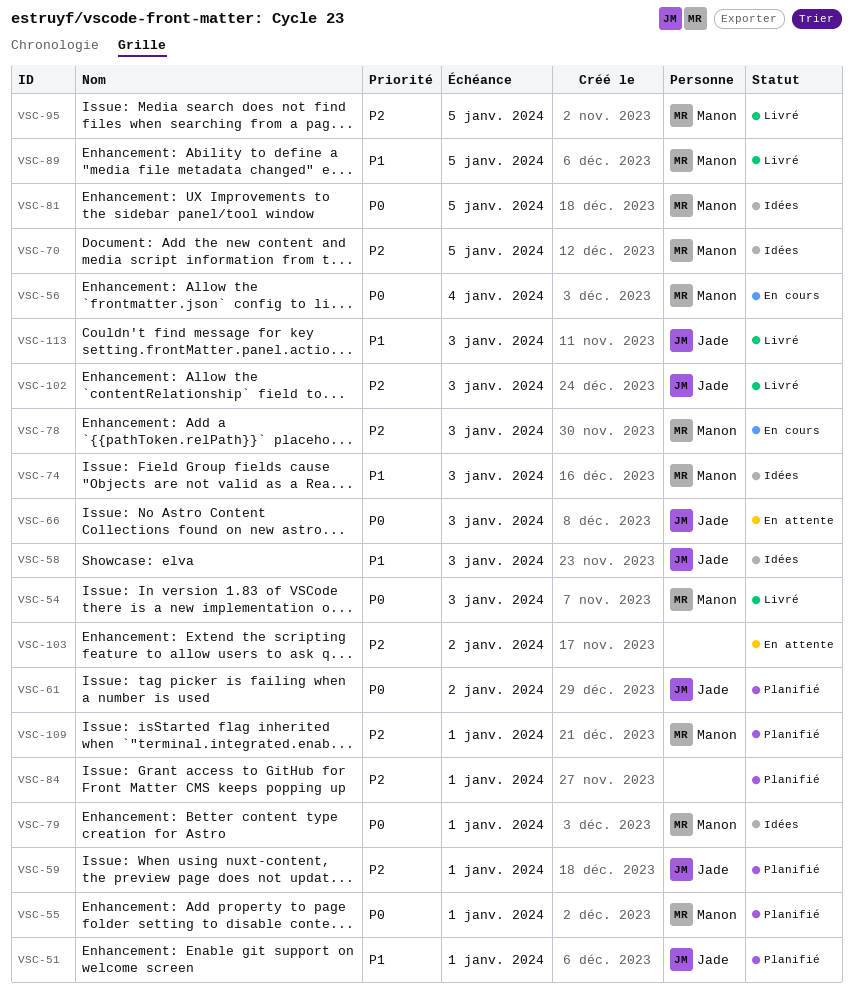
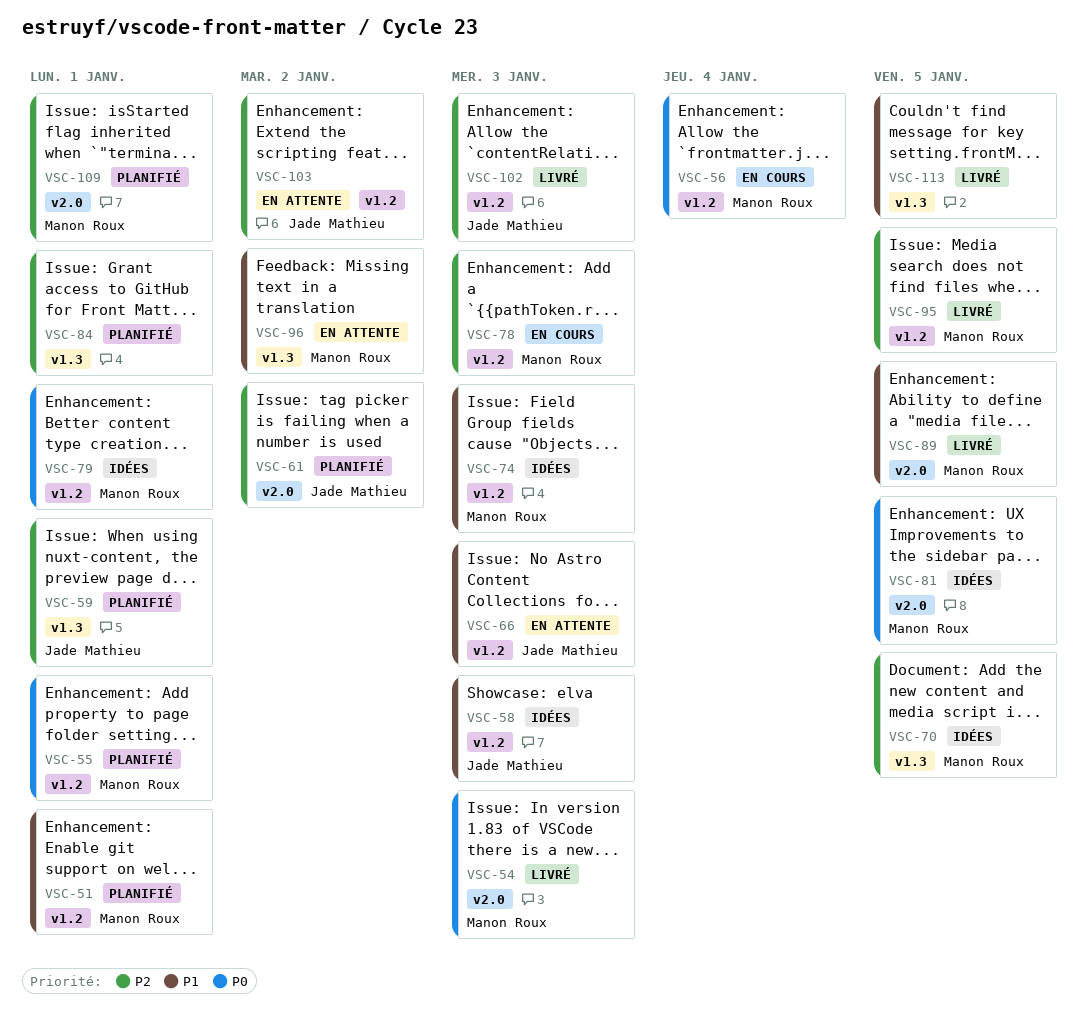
VSC-51, owner: Jade Mathieu -> Manon Roux
VSC-61, priority: P0 -> P2
VSC-66, priority: P0 -> P1
VSC-96: none -> present
VSC-103, owner: none -> Jade Mathieu
VSC-113, owner: Jade Mathieu -> none
VSC-113, due: Jan 3 -> Jan 5

